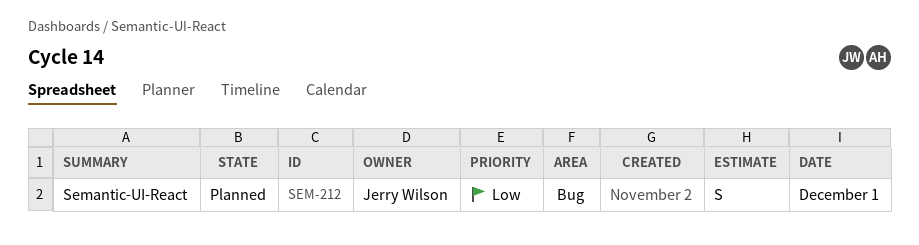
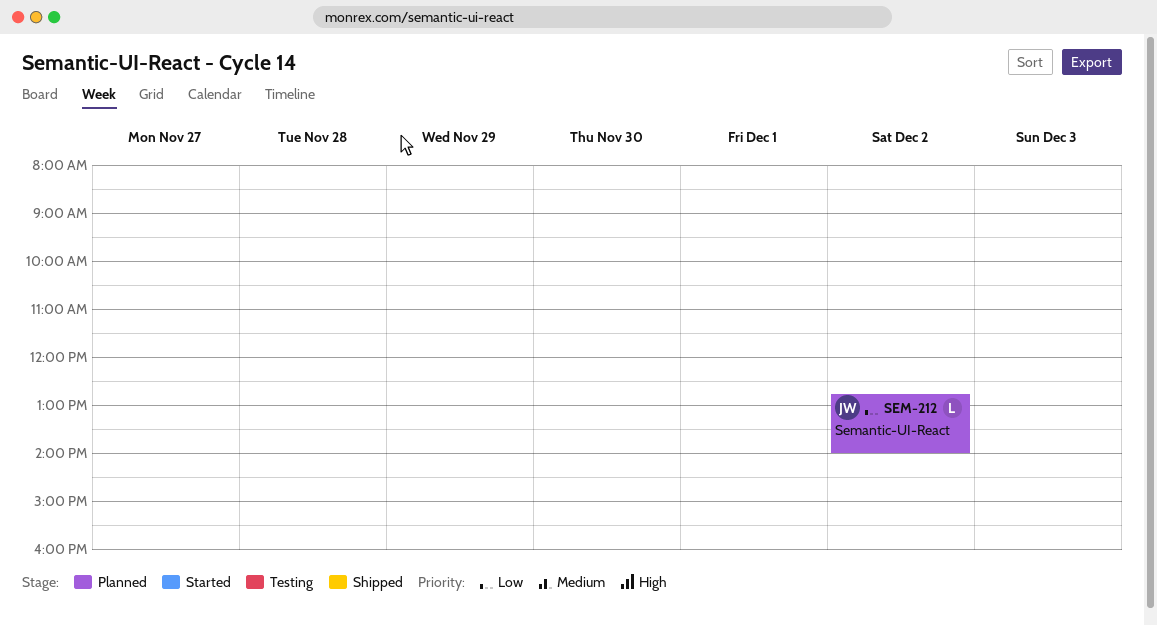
SEM-212, estimate: S -> L
SEM-212, day: Dec 1 -> Dec 2

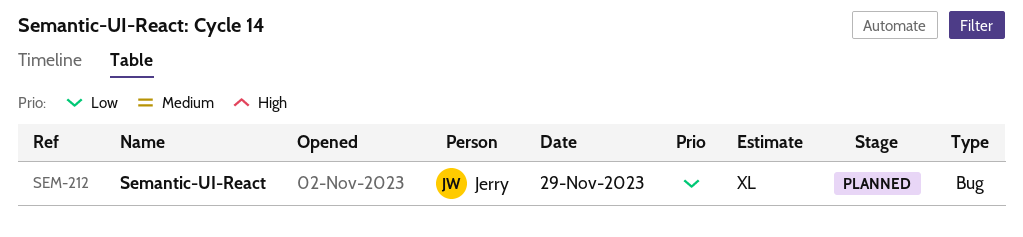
SEM-212, estimate: L -> XL
SEM-212, day: Dec 2 -> Nov 29

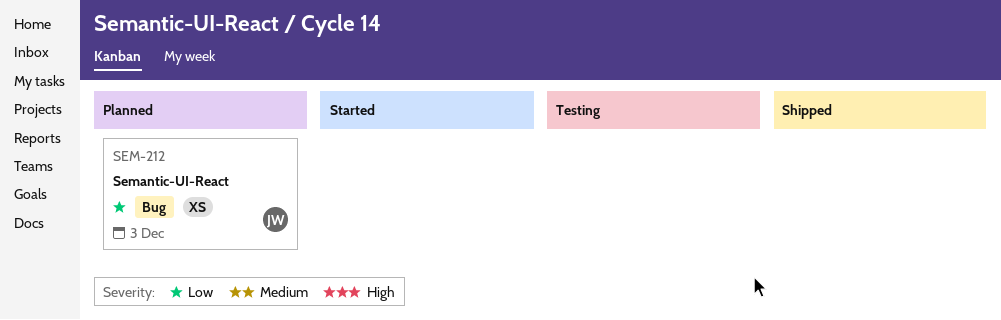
SEM-212, estimate: XL -> XS
SEM-212, day: Nov 29 -> Dec 3

